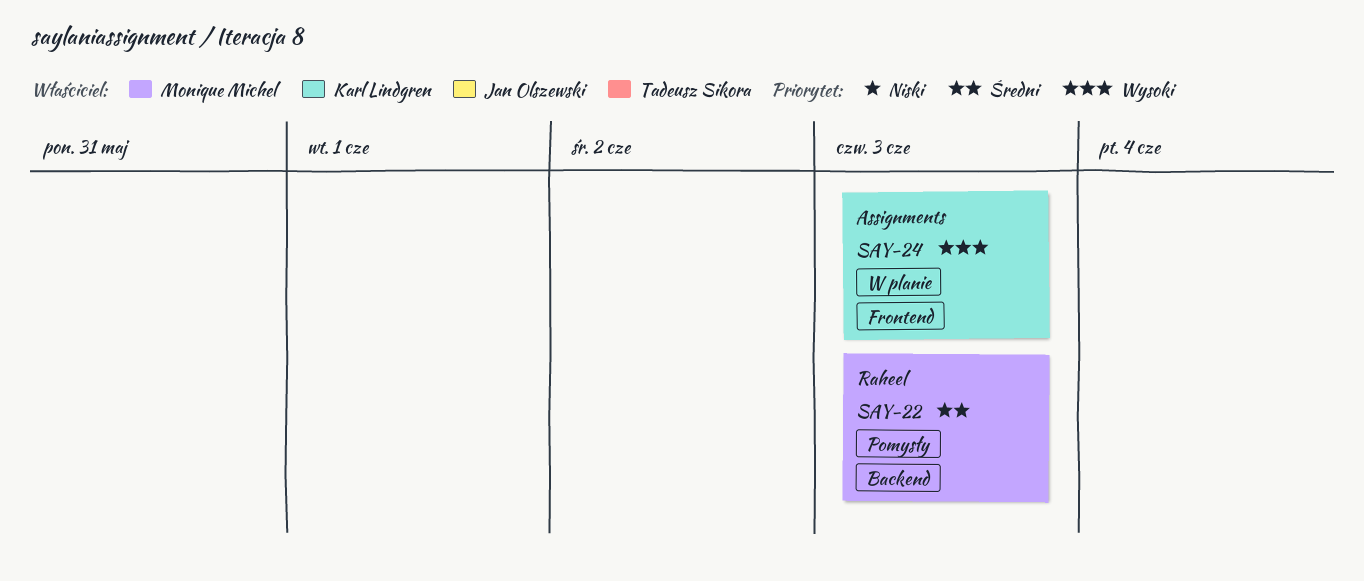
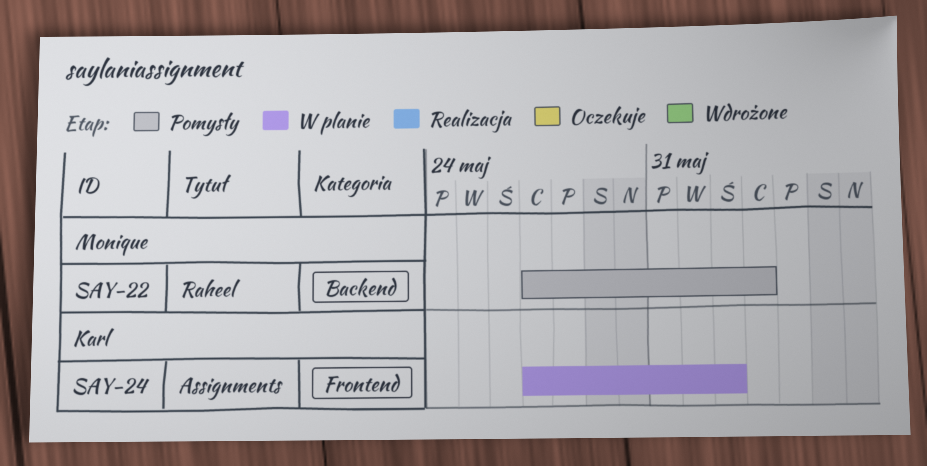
SAY-24, due: Jun 3 -> Jun 2

